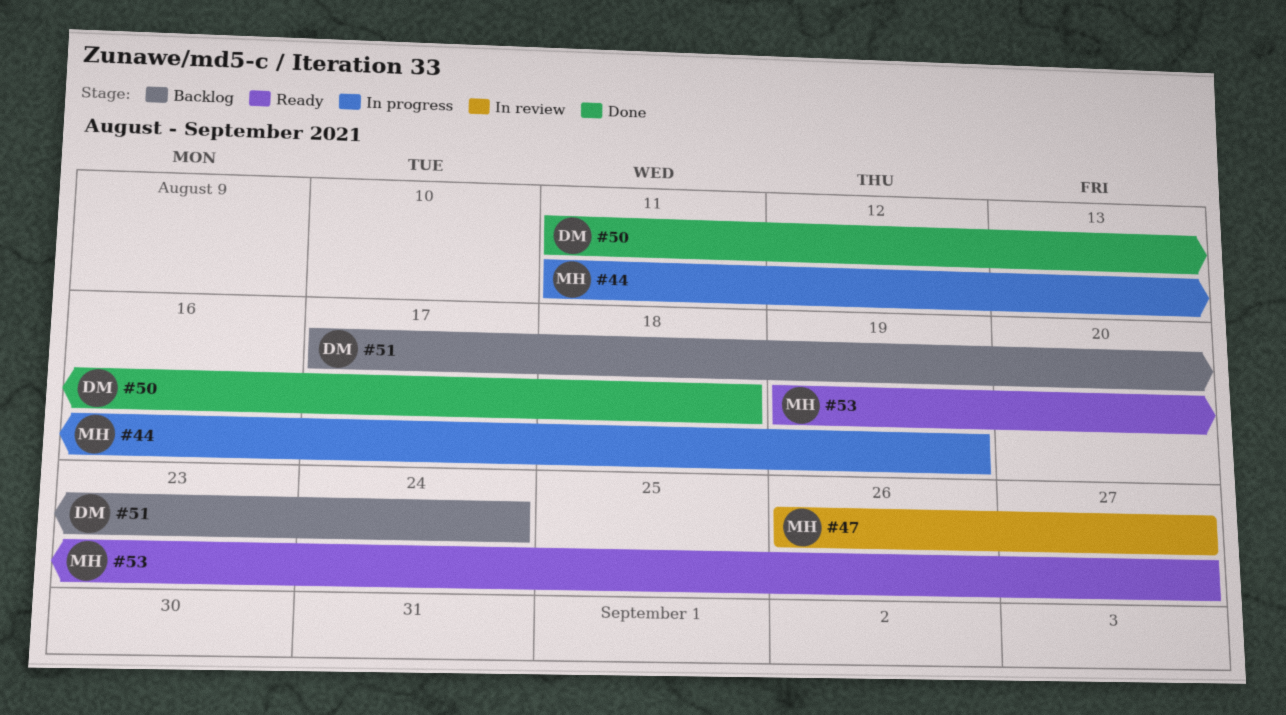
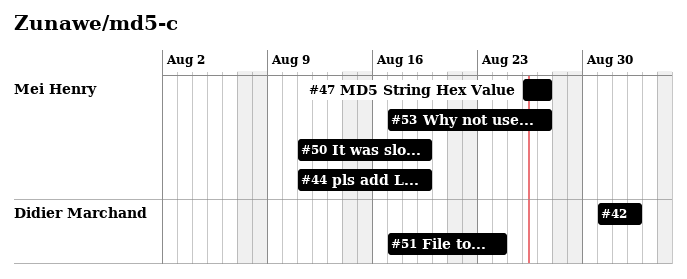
#42: none -> present
#50, owner: Didier Marchand -> Mei Henry
#50, due: Aug 18 -> Aug 19
#53, start: Aug 19 -> Aug 17

